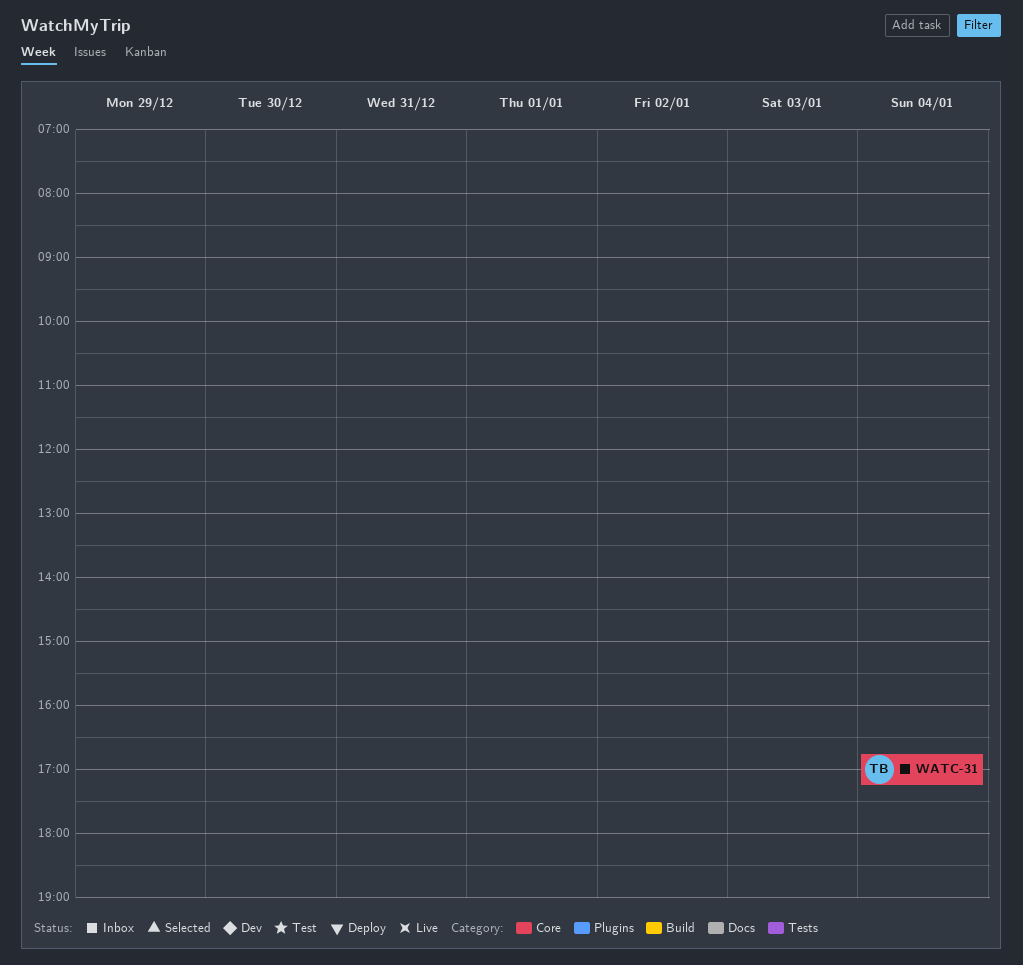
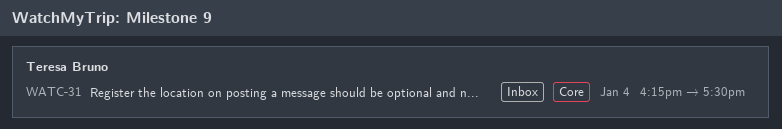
WATC-31, begins: 16:45 -> 16:15
WATC-31, ends: 17:15 -> 17:30

